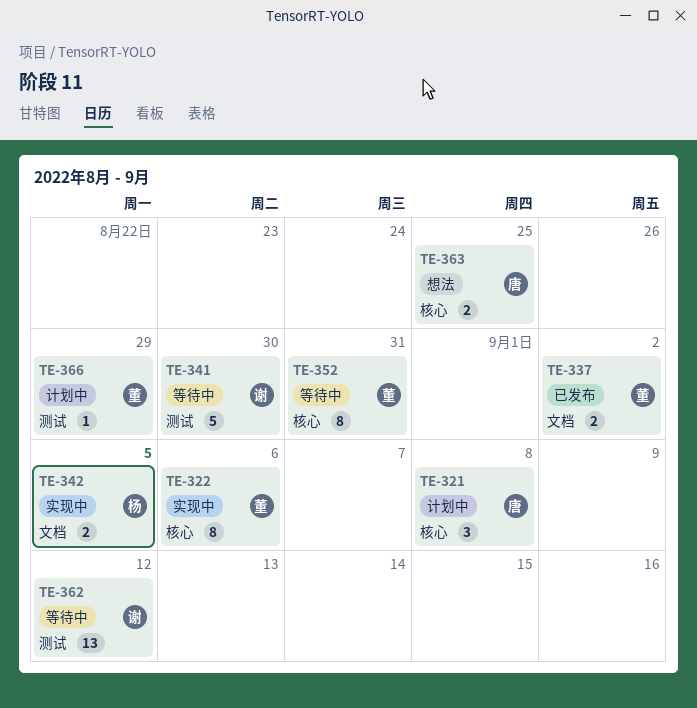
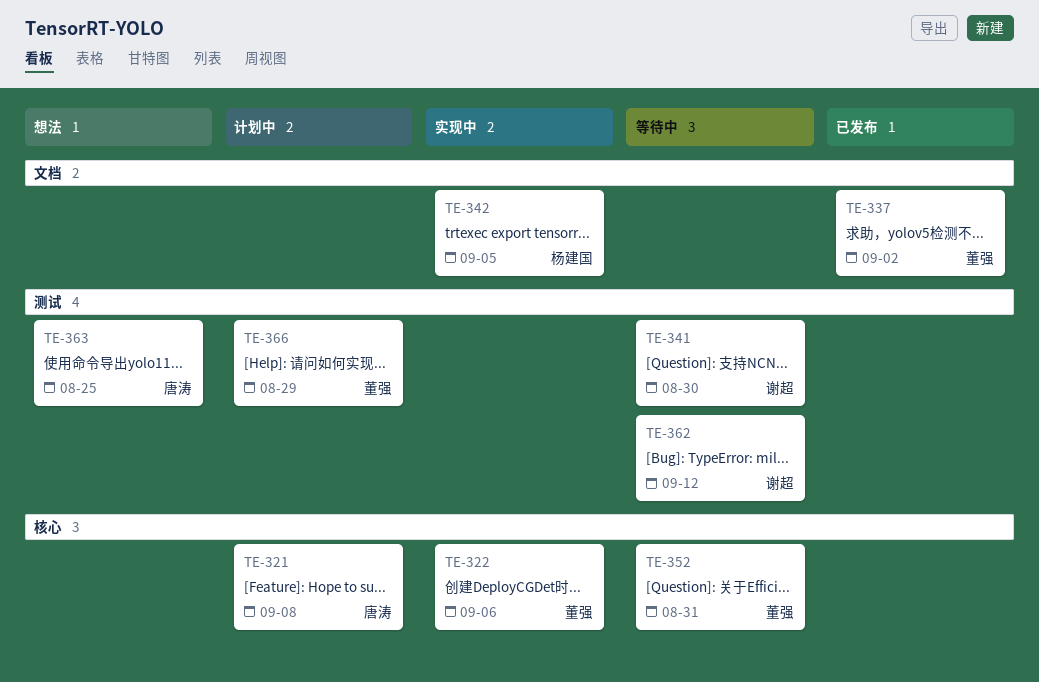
TE-363, label: 核心 -> 测试

